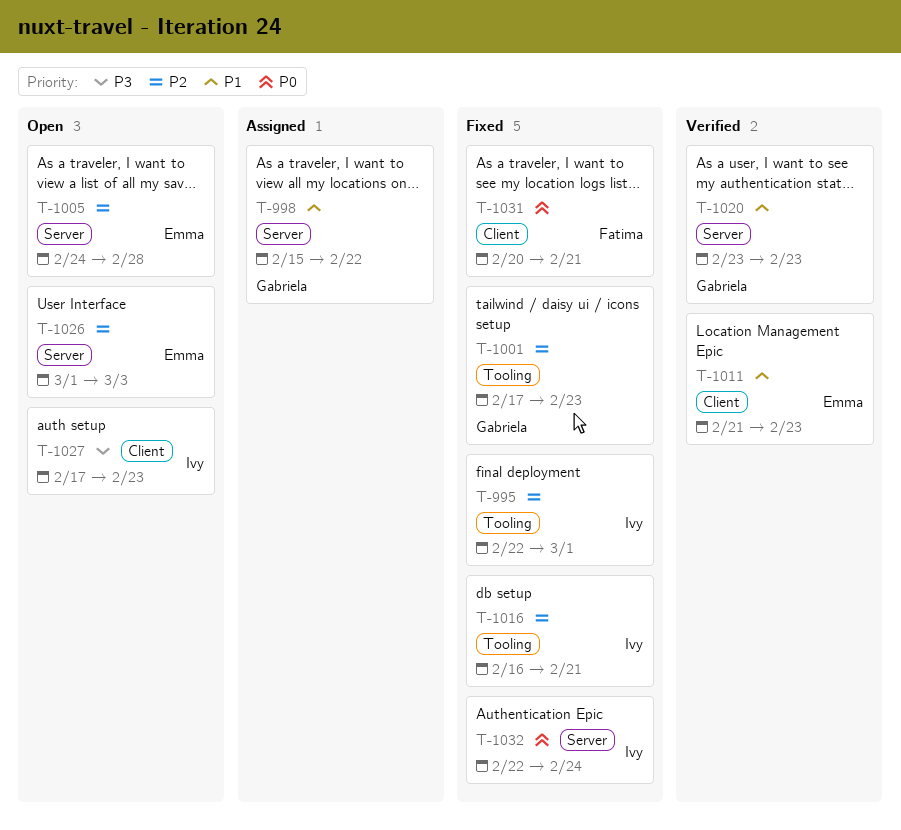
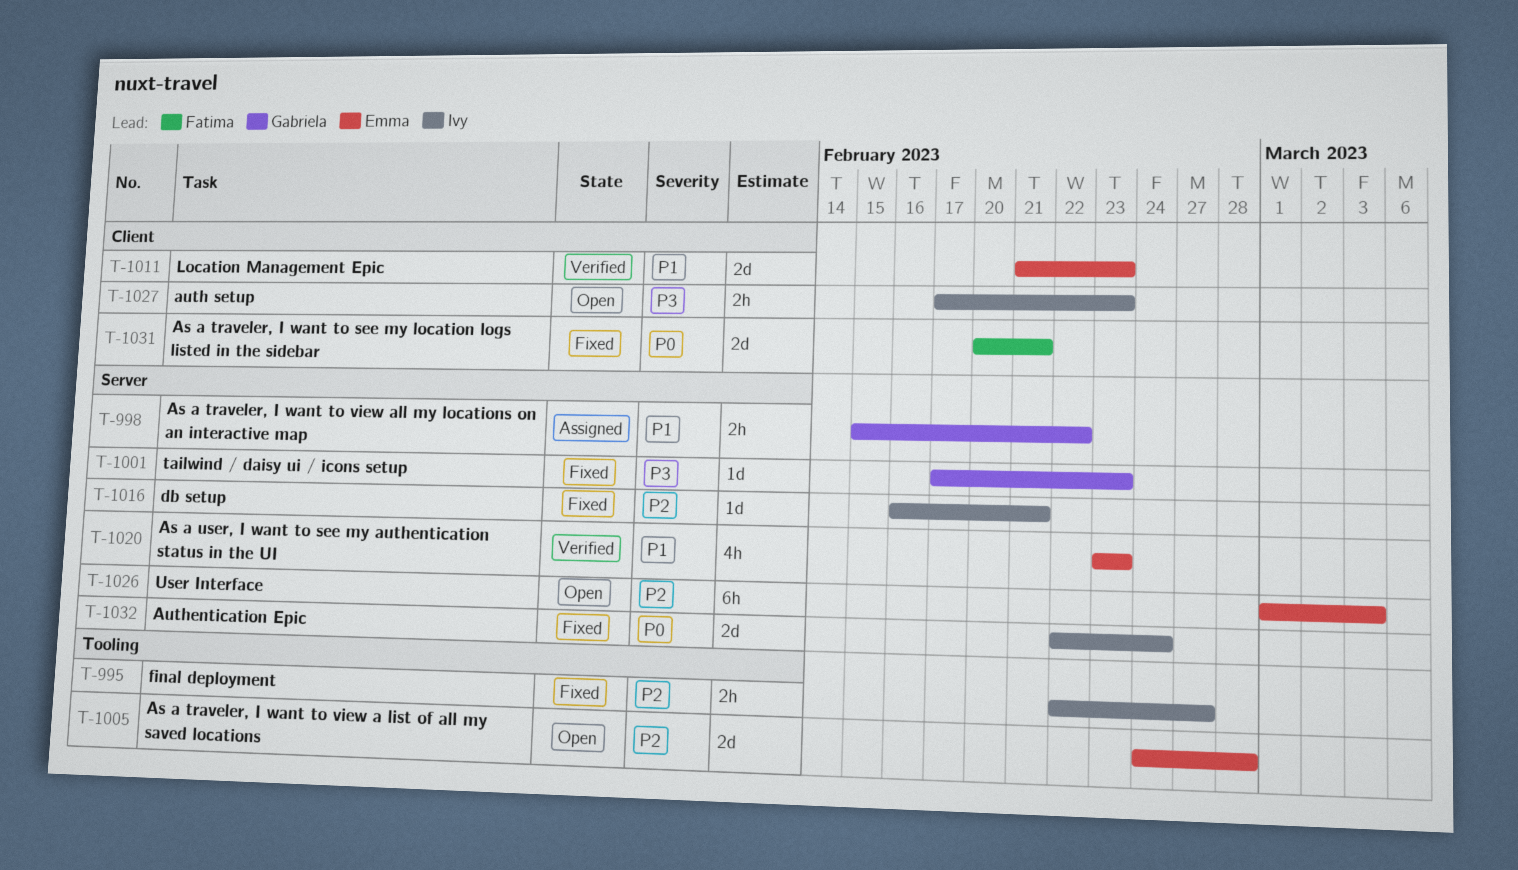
T-995, due: Mar 1 -> Feb 27
T-1001, priority: P2 -> P3
T-1001, label: Tooling -> Server
T-1005, label: Server -> Tooling
T-1016, label: Tooling -> Server
T-1020, owner: Gabriela -> Emma

